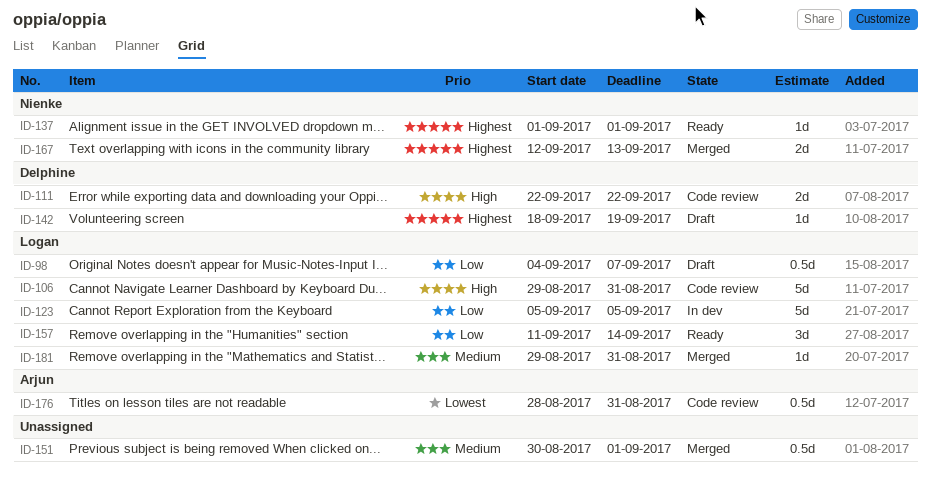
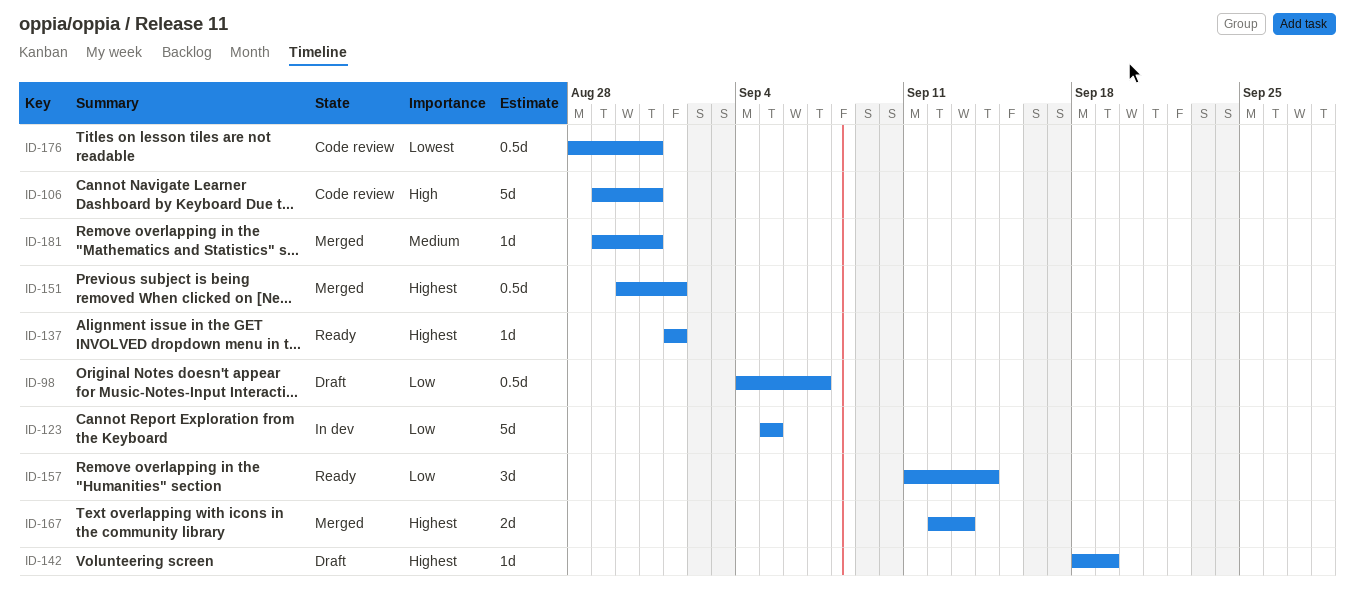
ID-111: present -> none
ID-151, priority: Medium -> Highest

